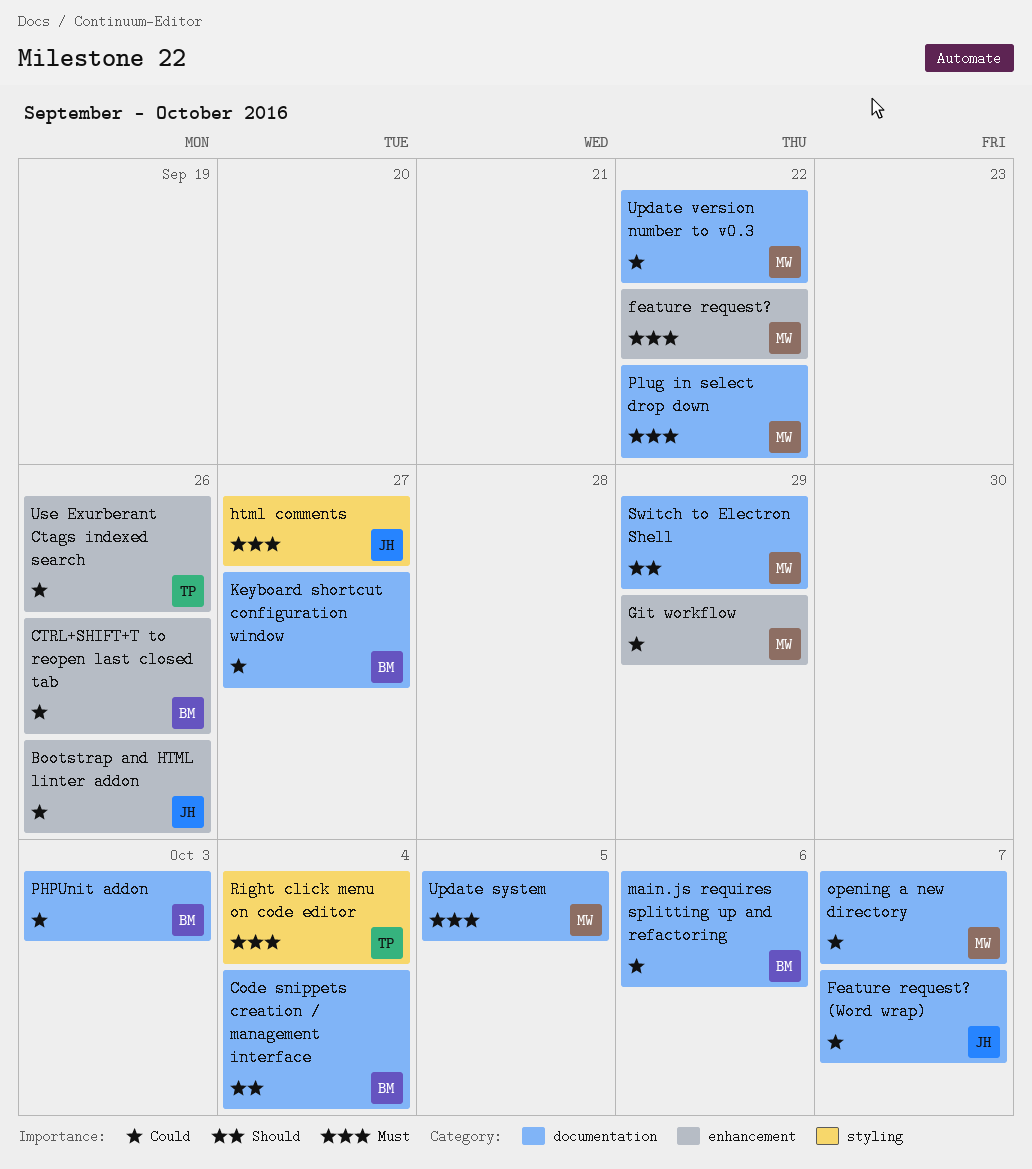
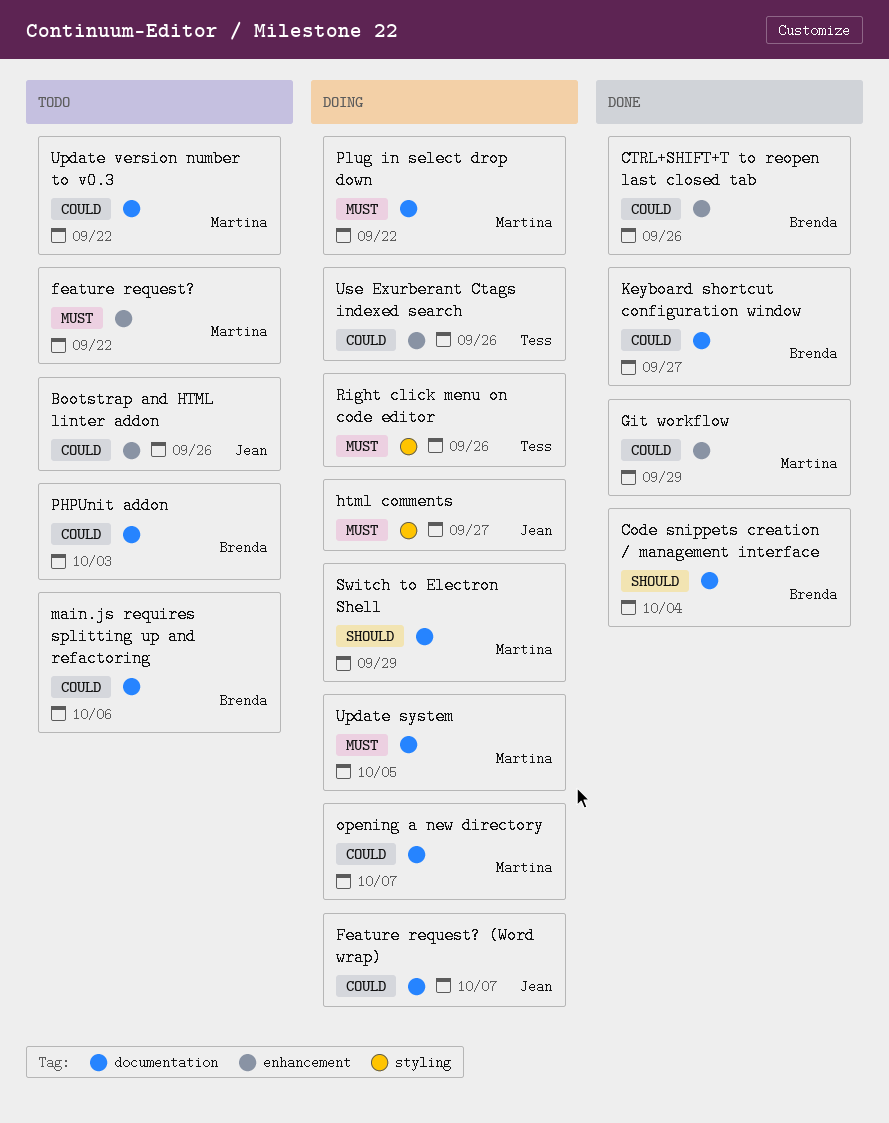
Right click menu on code editor, due: Oct 4 -> Sep 26

